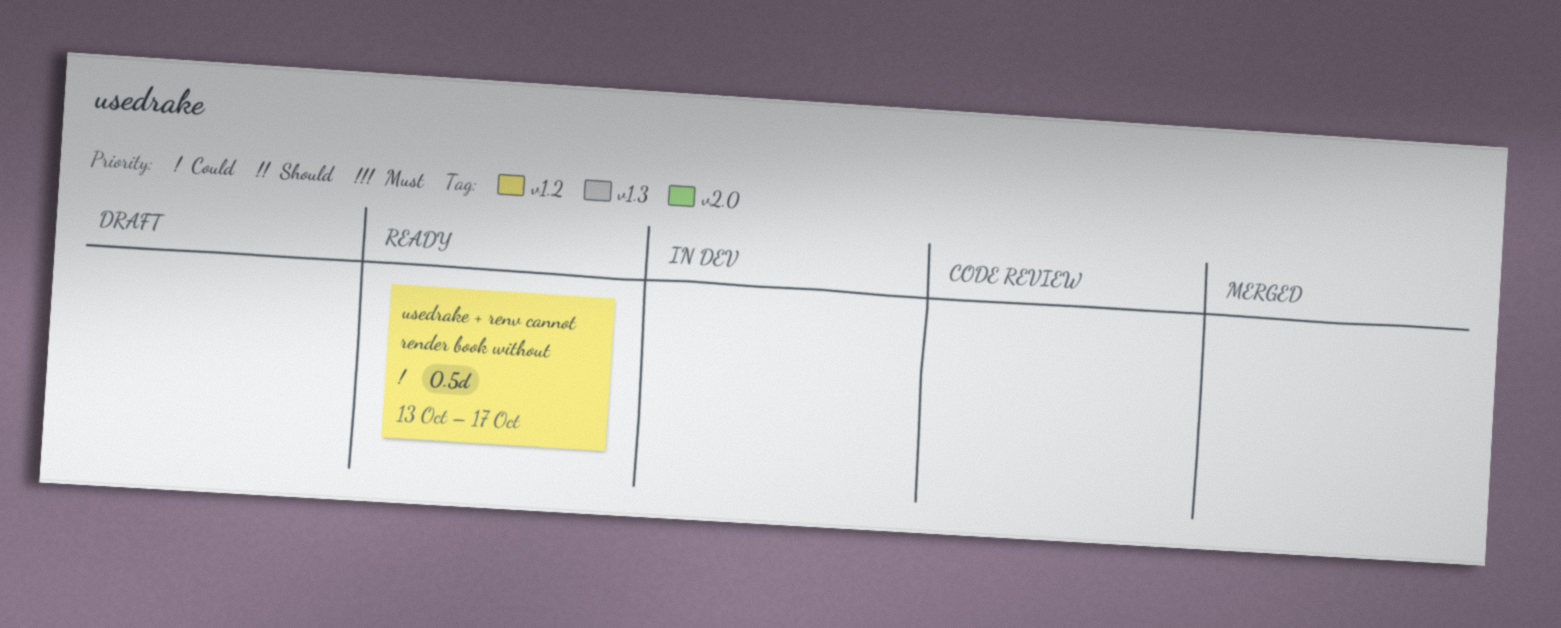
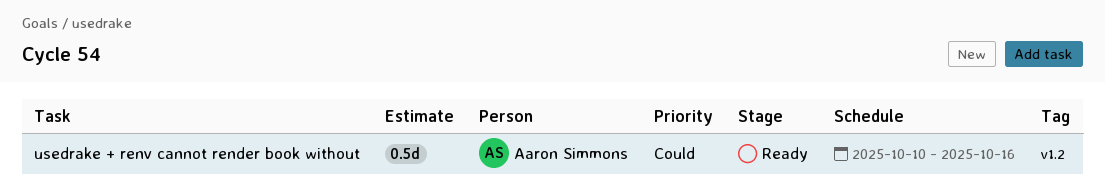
usedrake + renv cannot render book without, start: Oct 13 -> Oct 10
usedrake + renv cannot render book without, due: Oct 17 -> Oct 16

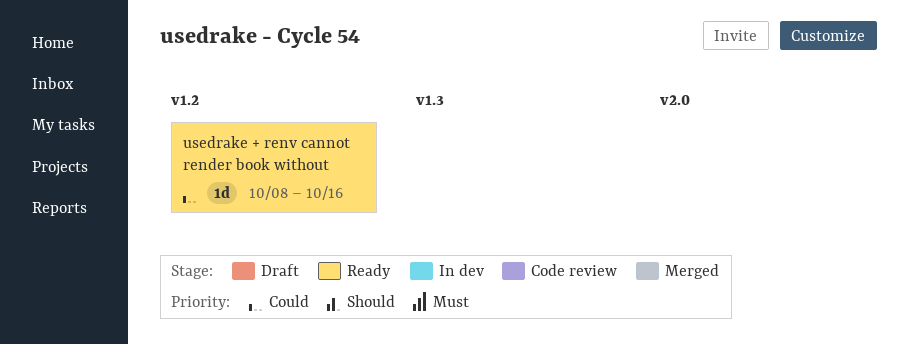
usedrake + renv cannot render book without, estimate: 0.5d -> 1d
usedrake + renv cannot render book without, start: Oct 10 -> Oct 8

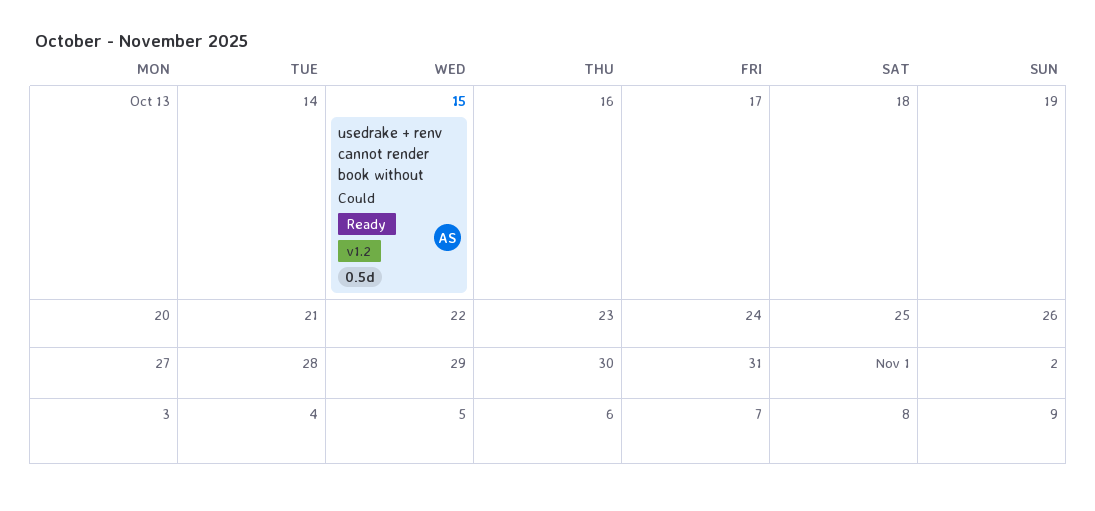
usedrake + renv cannot render book without, estimate: 1d -> 0.5d
usedrake + renv cannot render book without, due: Oct 16 -> Oct 15

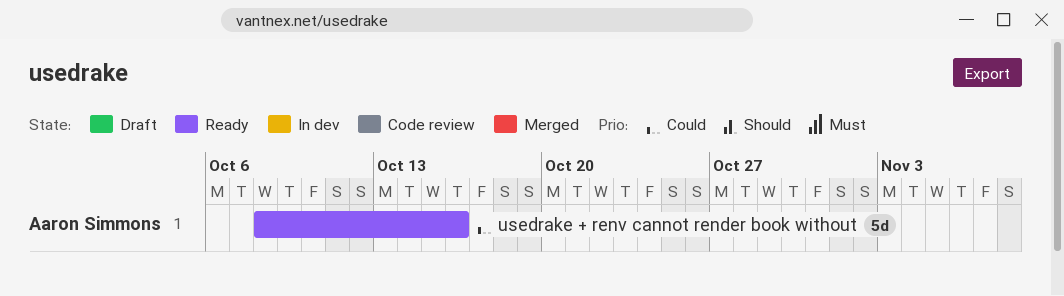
usedrake + renv cannot render book without, estimate: 0.5d -> 5d
usedrake + renv cannot render book without, due: Oct 15 -> Oct 16

